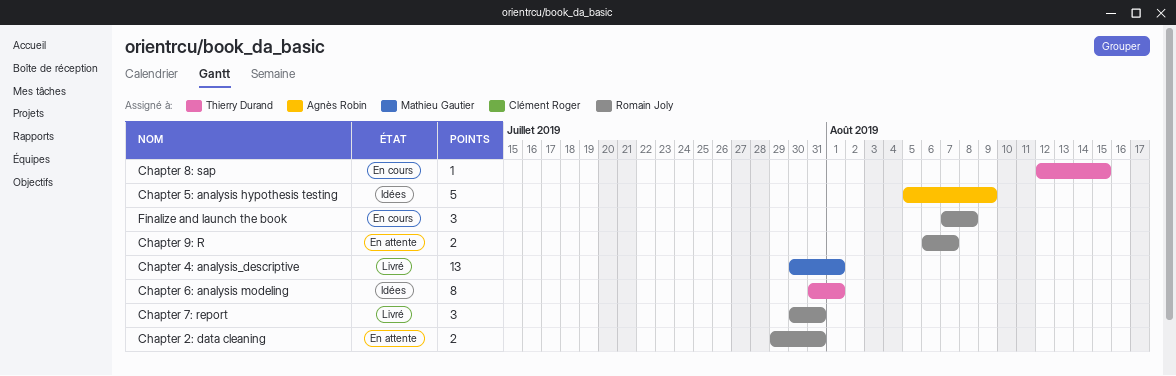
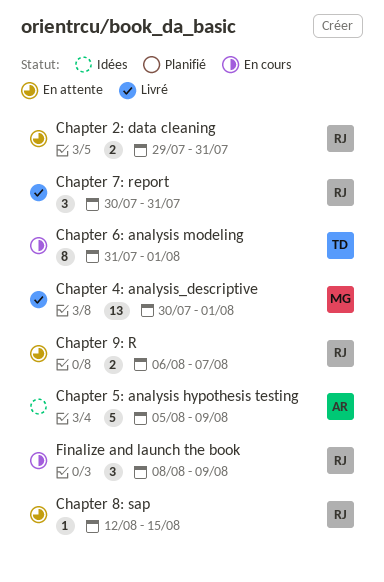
Chapter 6: analysis modeling, status: Idées -> En cours
Chapter 8: sap, status: En cours -> En attente
Chapter 8: sap, owner: Thierry Durand -> Romain Joly
Finalize and launch the book, start: Aug 7 -> Aug 8
Finalize and launch the book, due: Aug 8 -> Aug 9

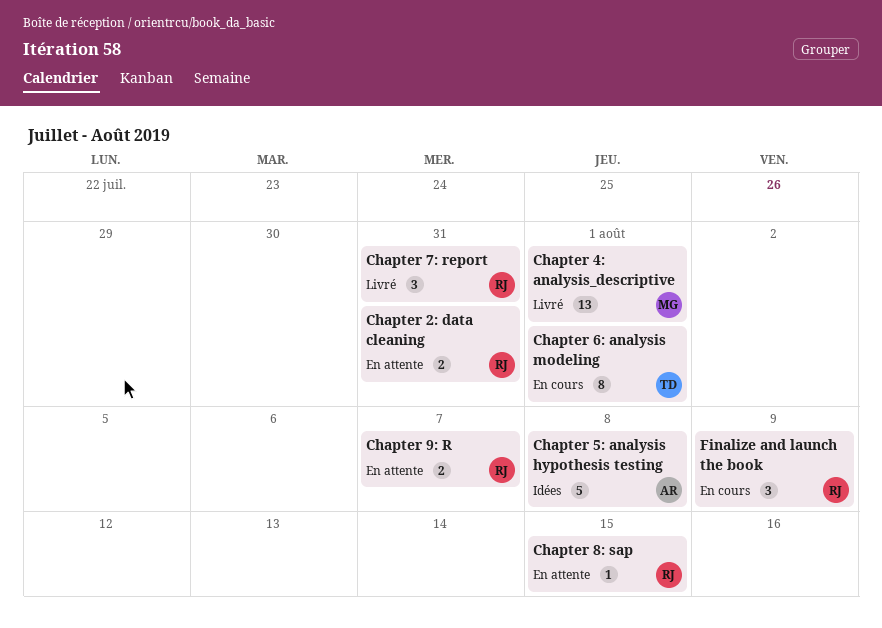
Chapter 5: analysis hypothesis testing, due: Aug 9 -> Aug 8

